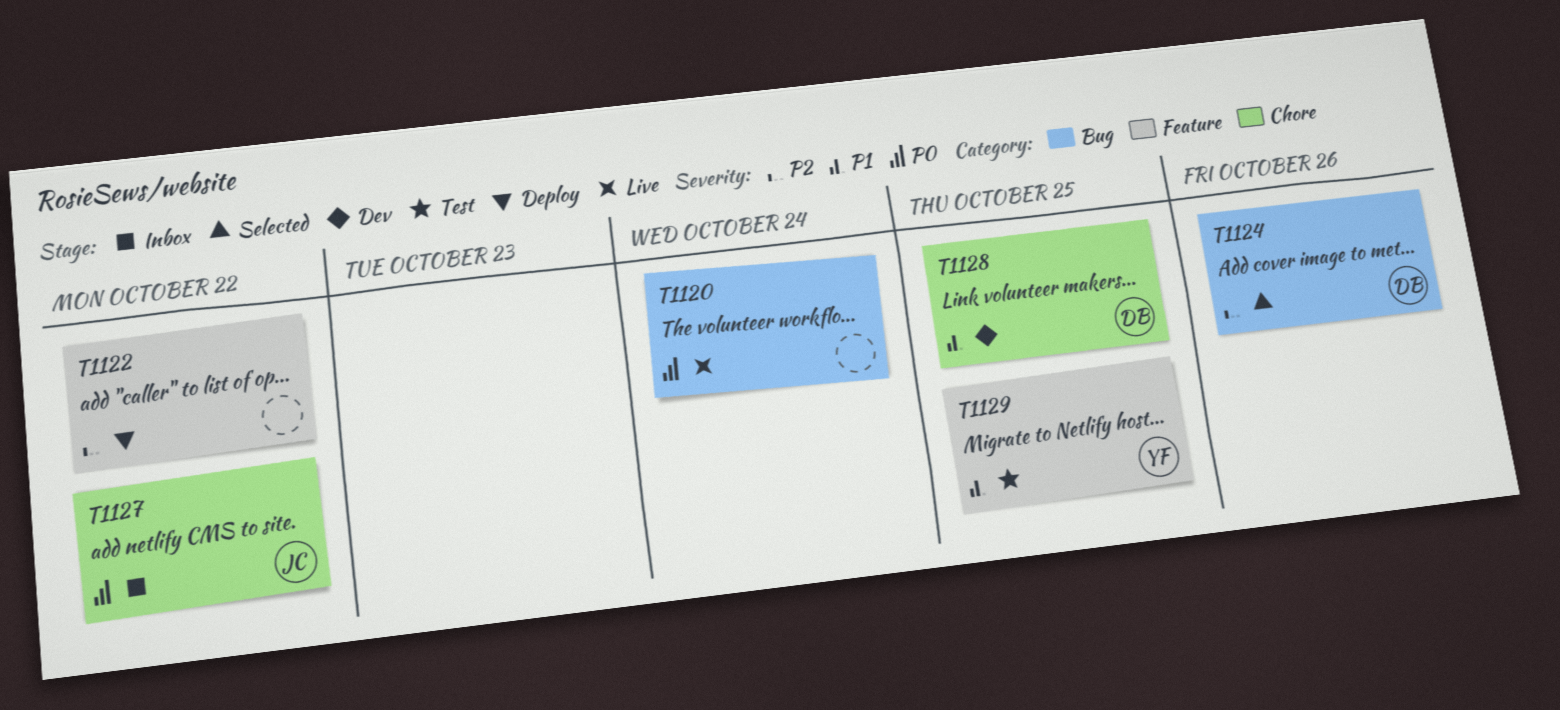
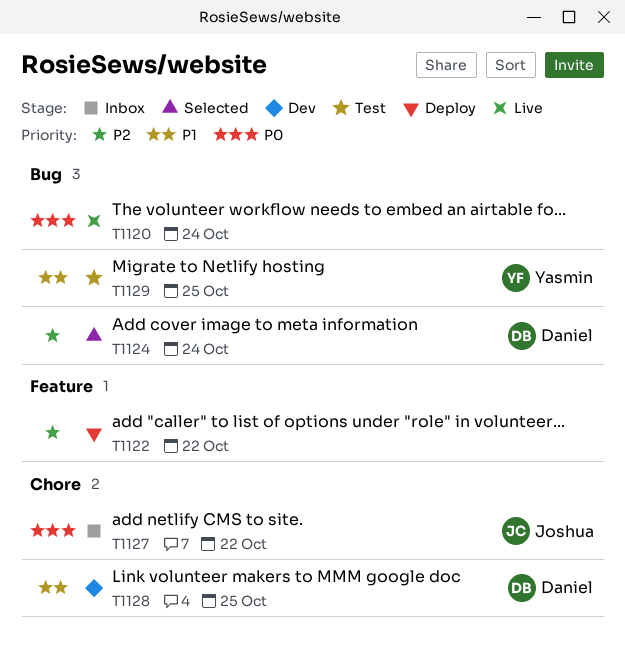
T1124, due: Oct 26 -> Oct 24
T1129, label: Feature -> Bug

